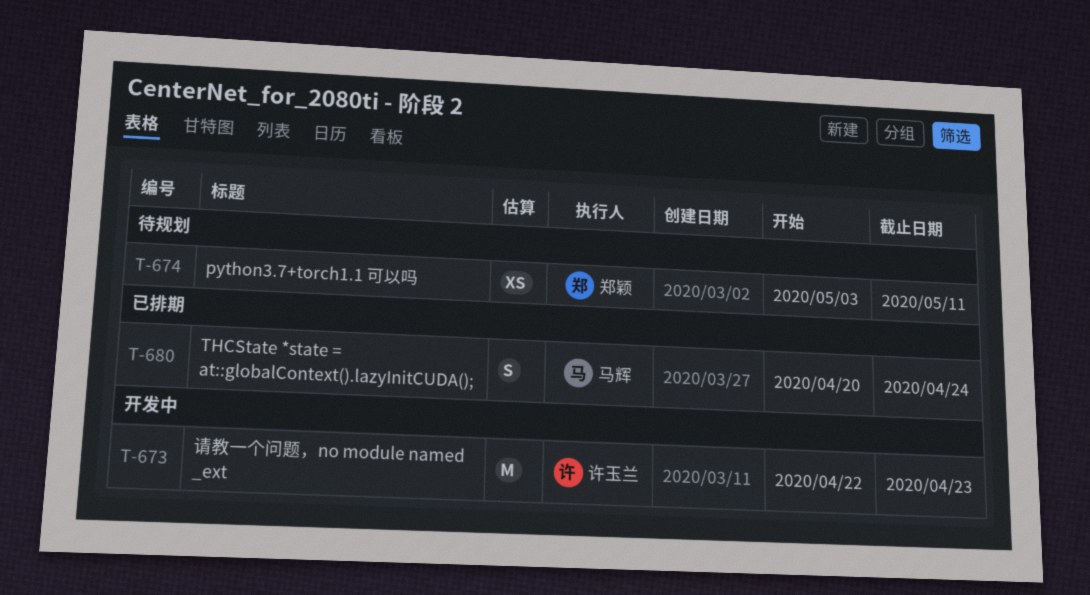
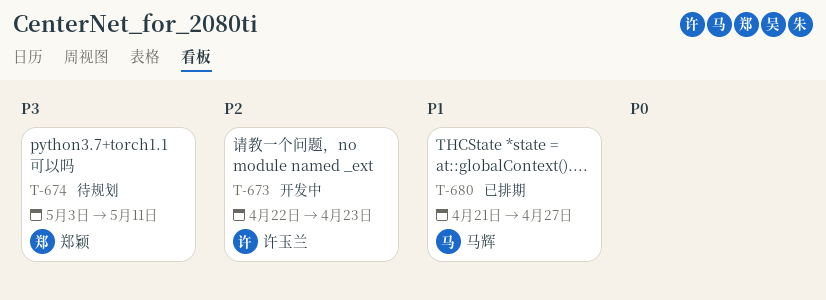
T-680, start: Apr 20 -> Apr 21
T-680, due: Apr 24 -> Apr 27

